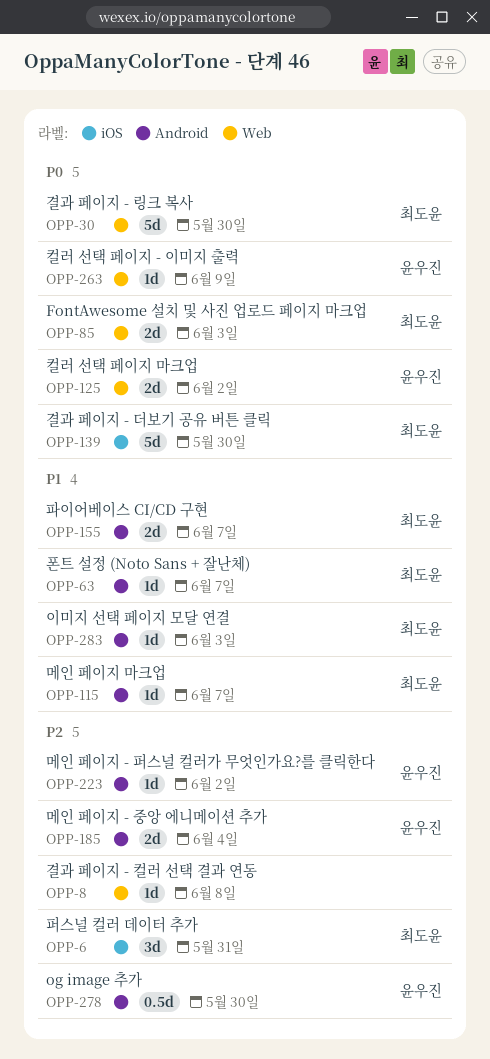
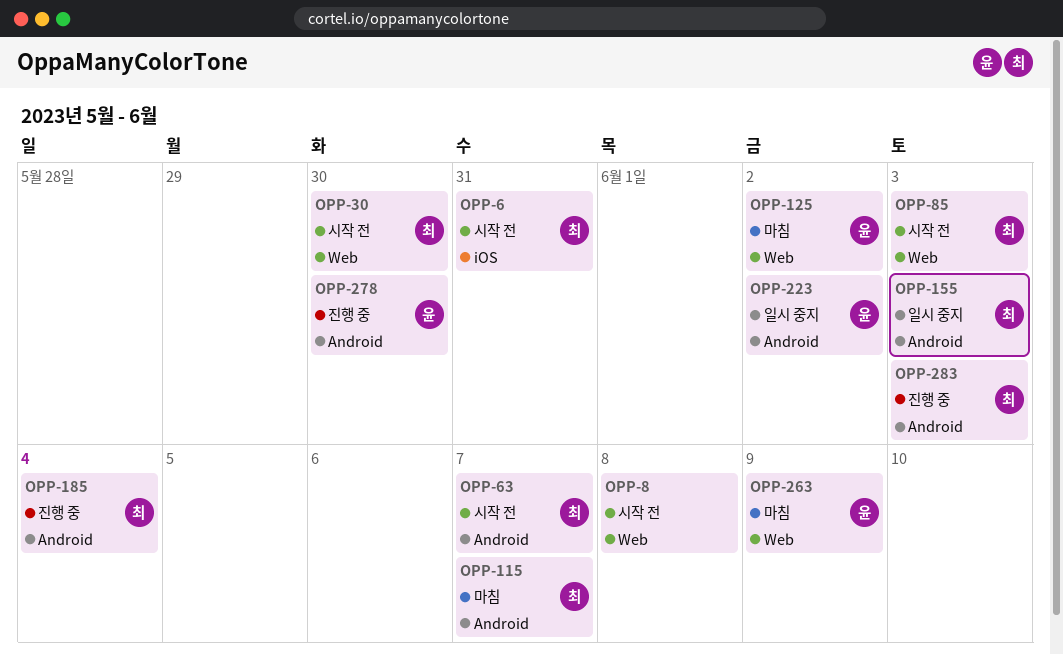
OPP-139: present -> none
OPP-155, due: Jun 7 -> Jun 3
OPP-185, owner: 윤우진 -> 최도윤

